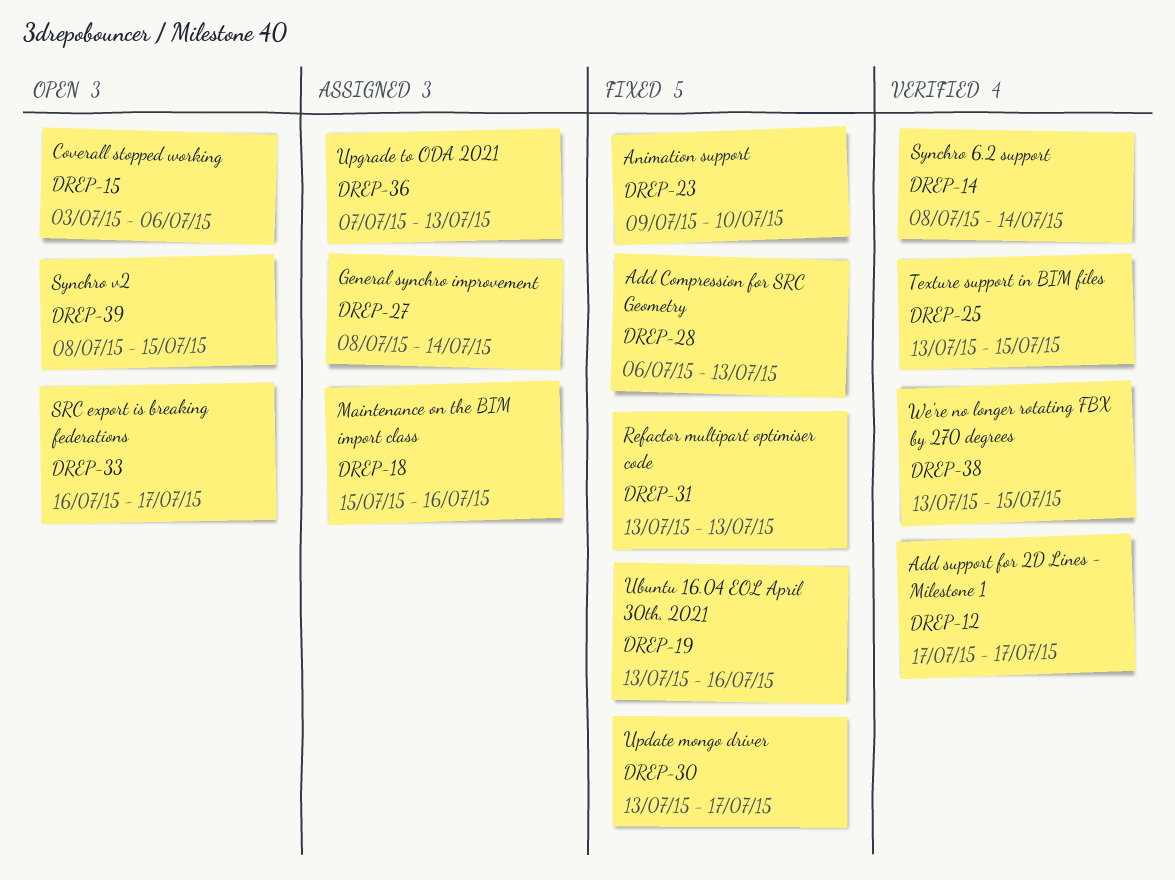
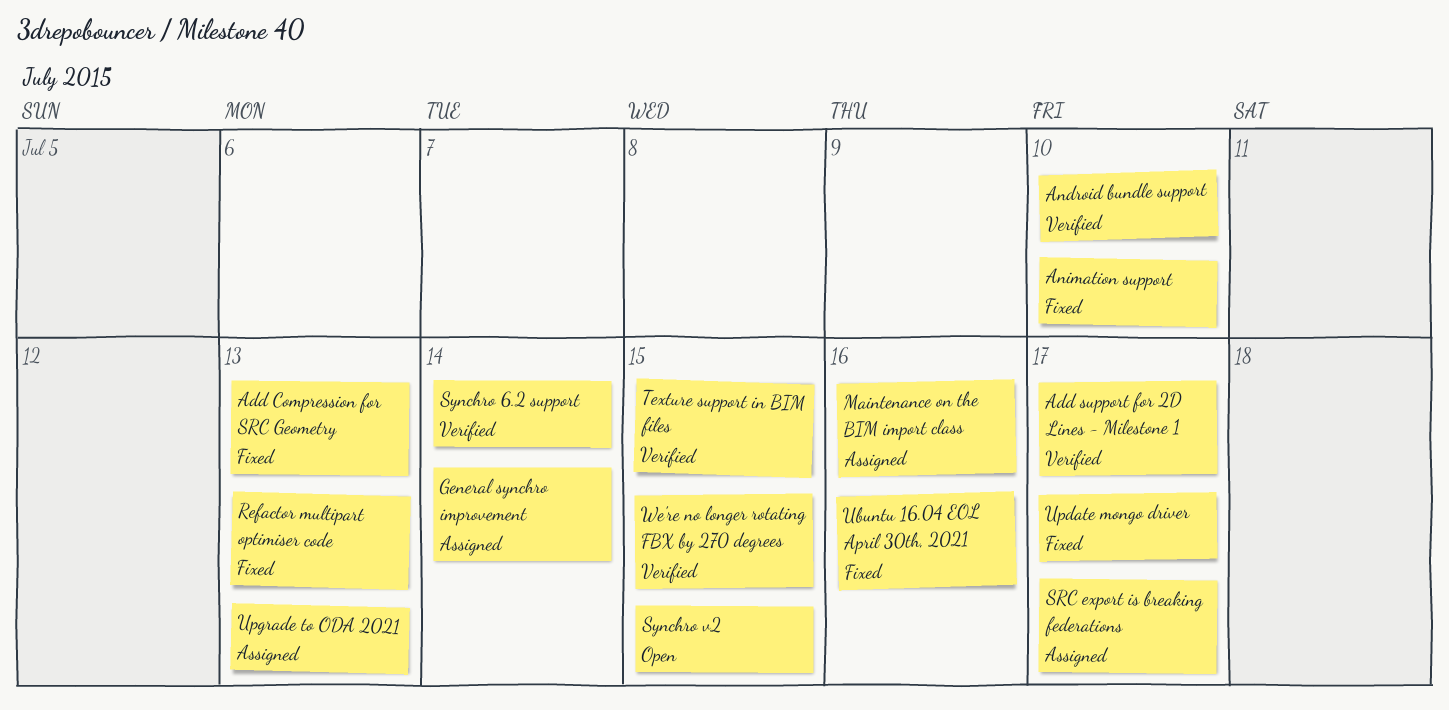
Android bundle support: none -> present
Coverall stopped working: present -> none
SRC export is breaking federations, status: Open -> Assigned

